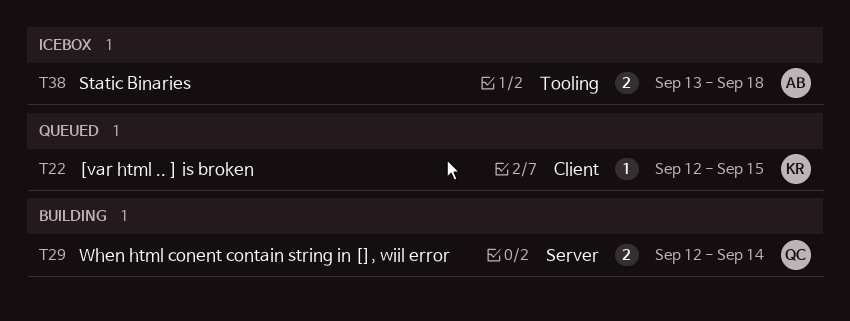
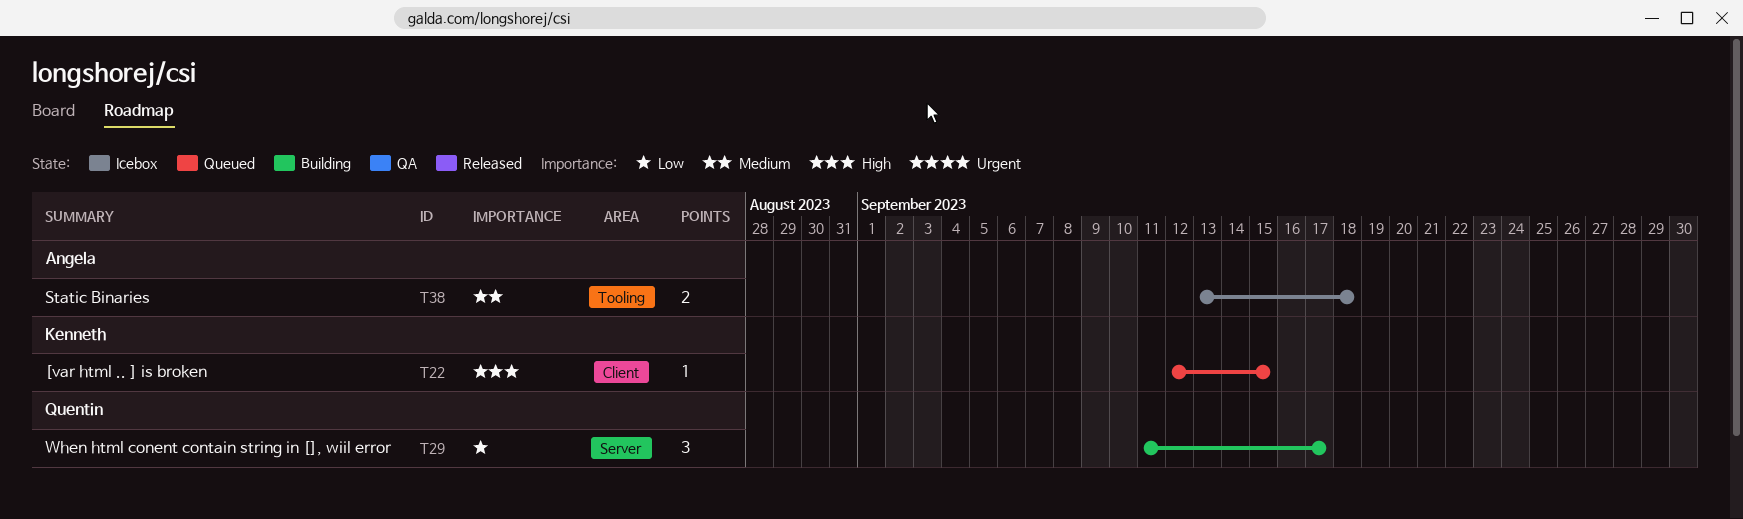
T29, estimate: 2 -> 3
T29, start: Sep 12 -> Sep 11
T29, due: Sep 14 -> Sep 17

